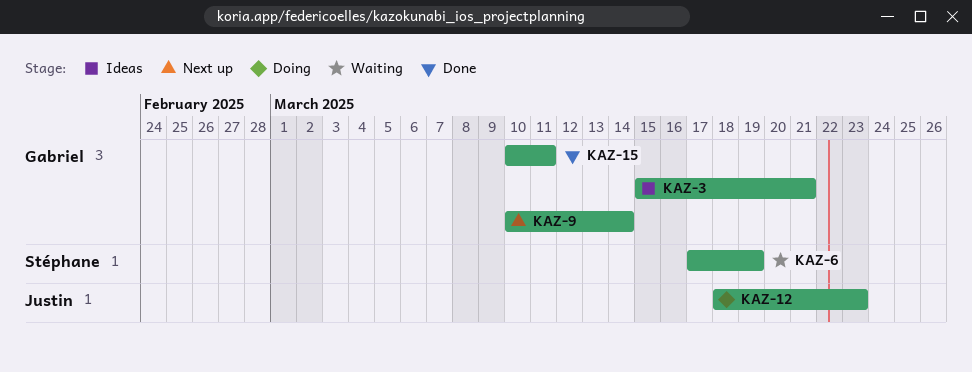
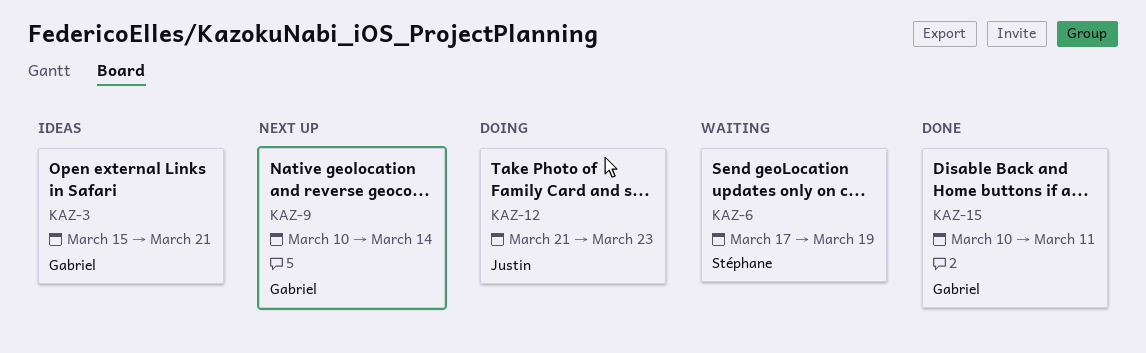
KAZ-12, start: Mar 18 -> Mar 21

